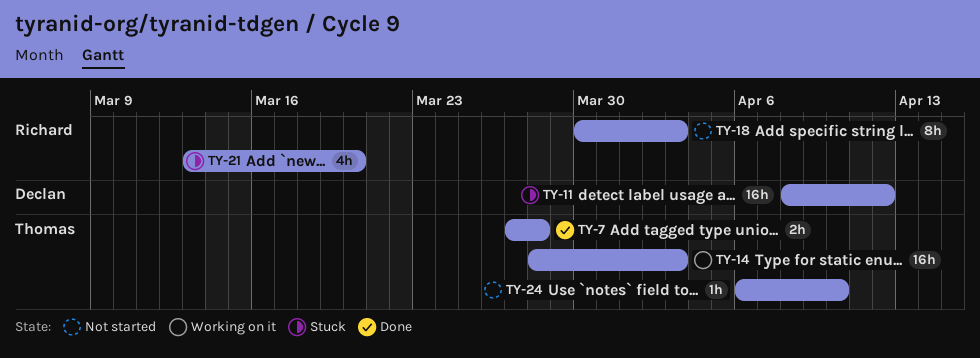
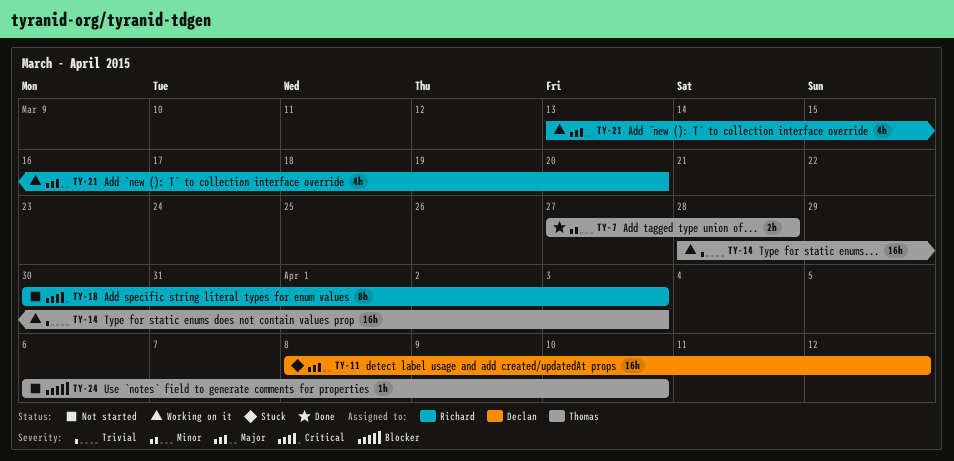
TY-21, status: Stuck -> Working on it

